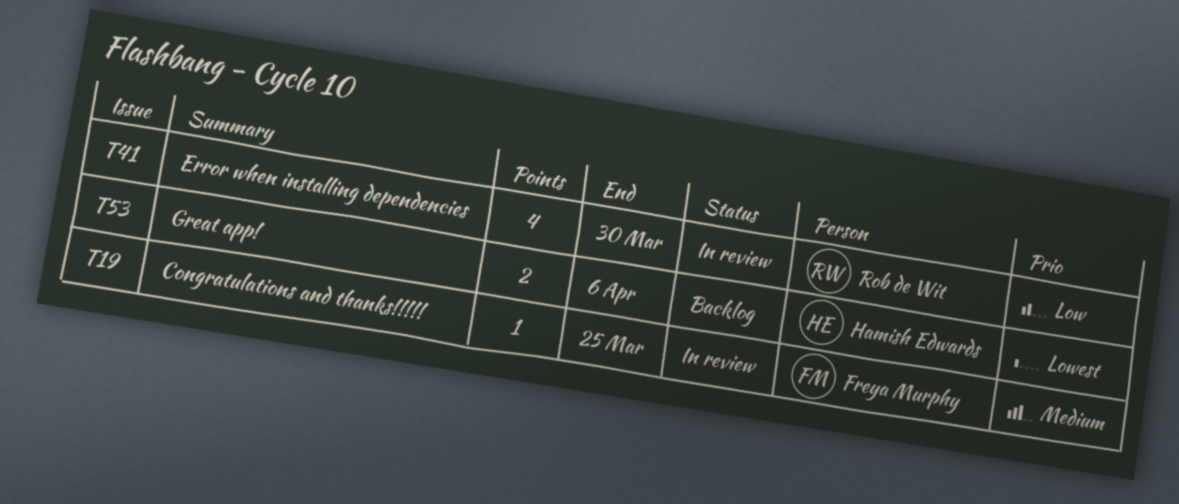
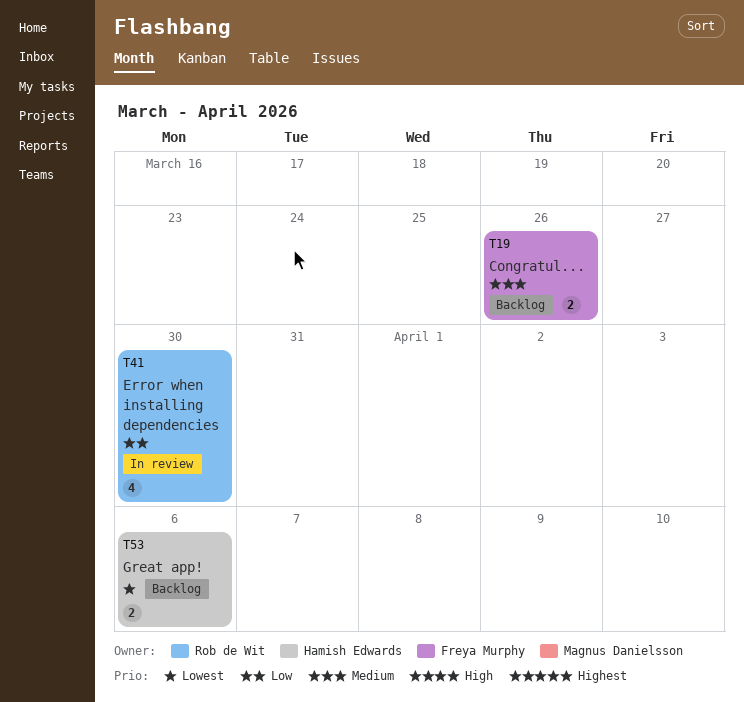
T19, status: In review -> Backlog
T19, estimate: 1 -> 2
T19, due: Mar 25 -> Mar 26

